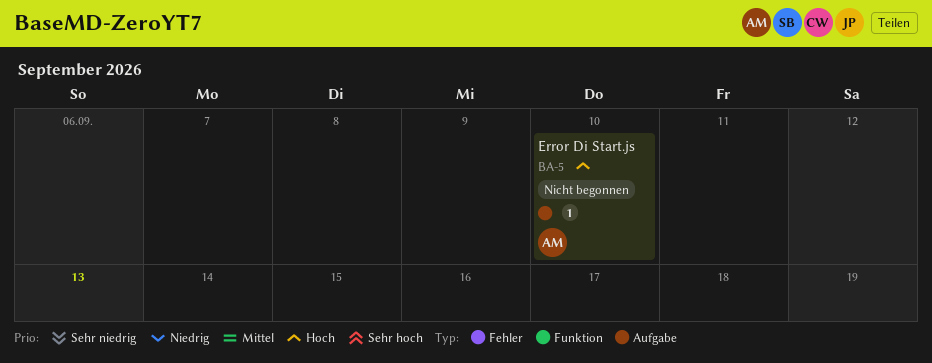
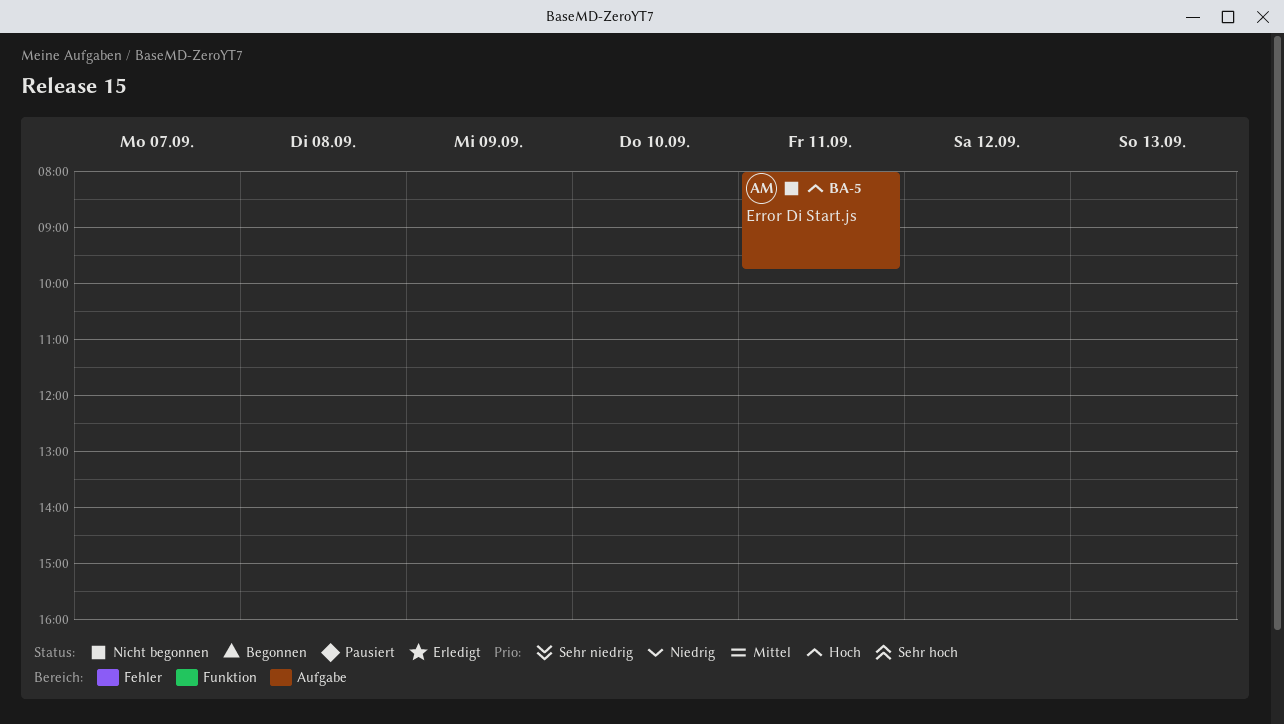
BA-5, day: Sep 10 -> Sep 11

